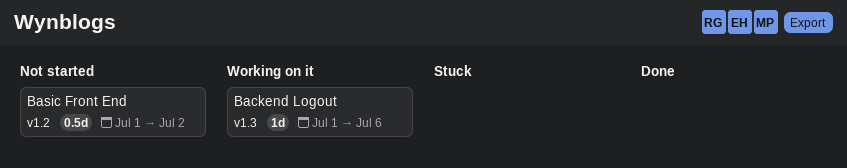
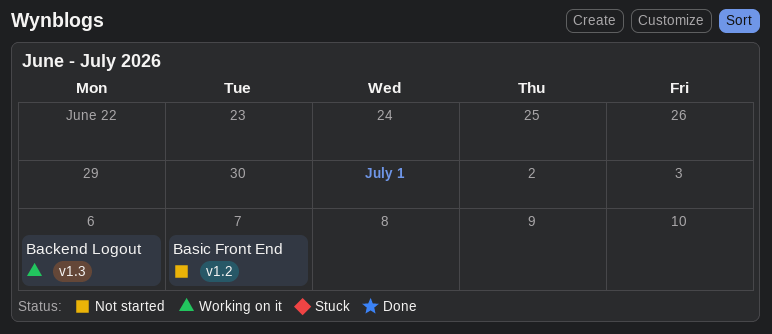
Basic Front End, due: Jul 2 -> Jul 7

